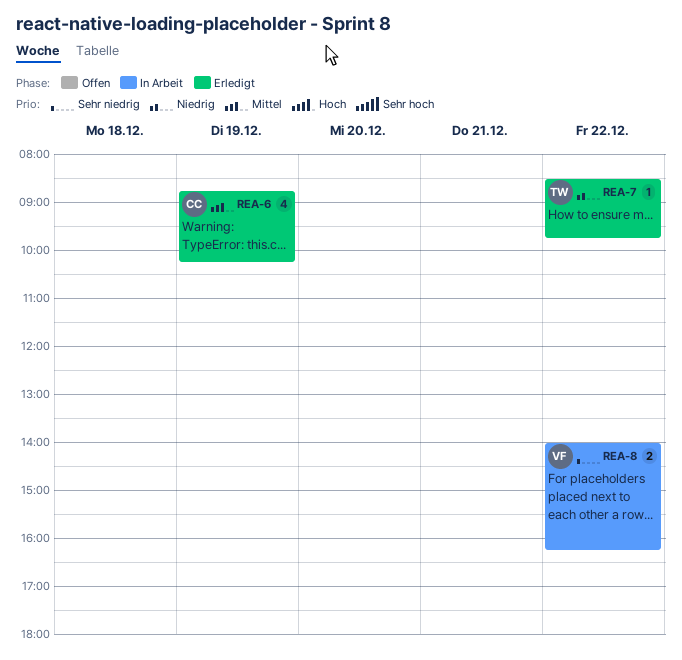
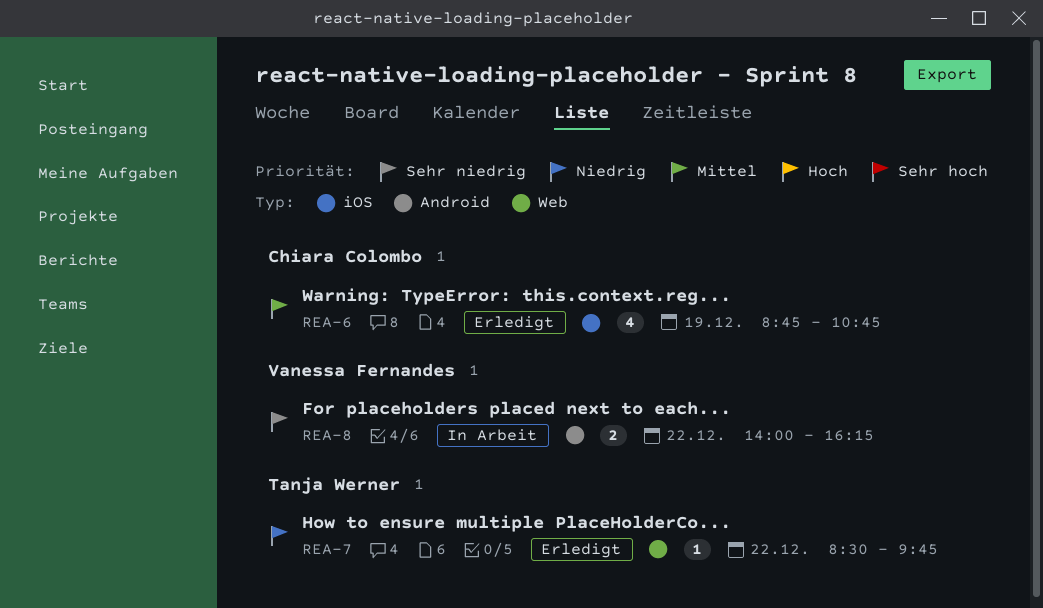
REA-6, ends: 10:15 -> 10:45

